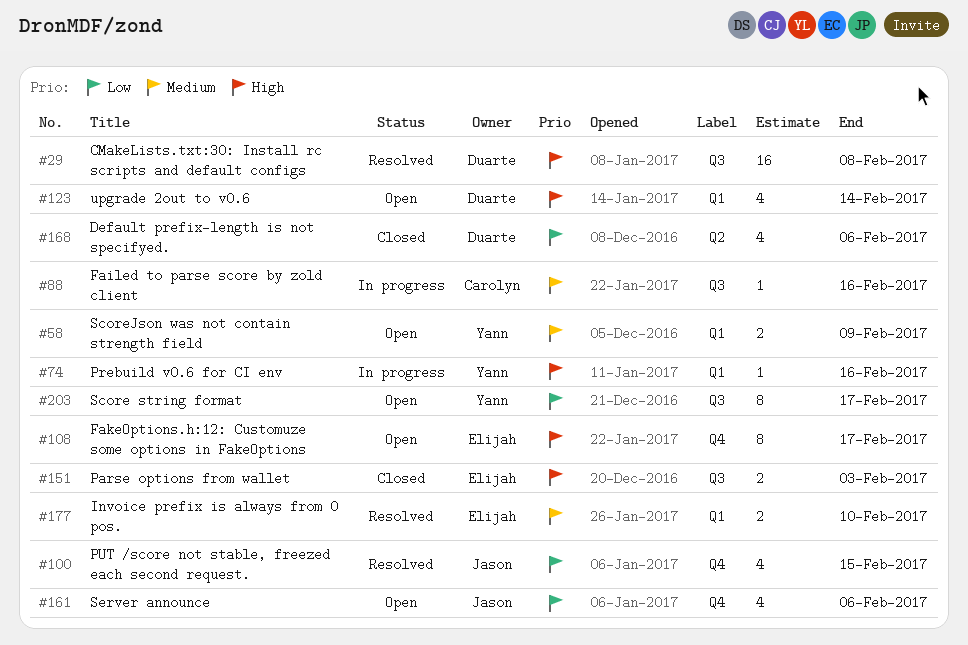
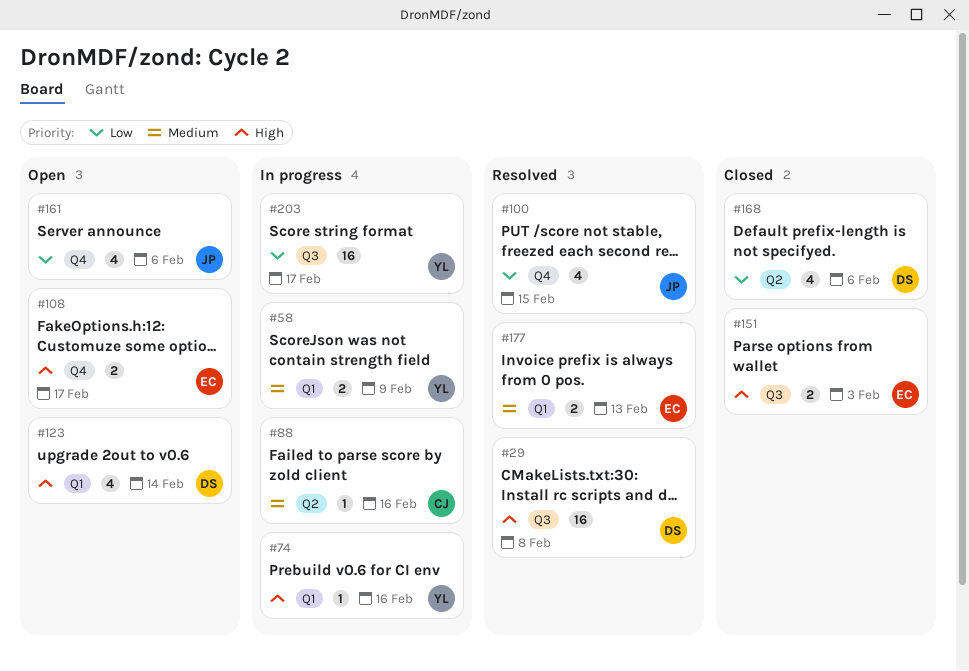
#58, status: Open -> In progress
#88, label: Q3 -> Q2
#108, estimate: 8 -> 2
#177, due: Feb 10 -> Feb 13
#203, status: Open -> In progress
#203, estimate: 8 -> 16

